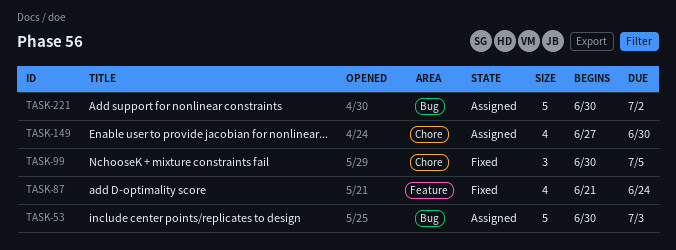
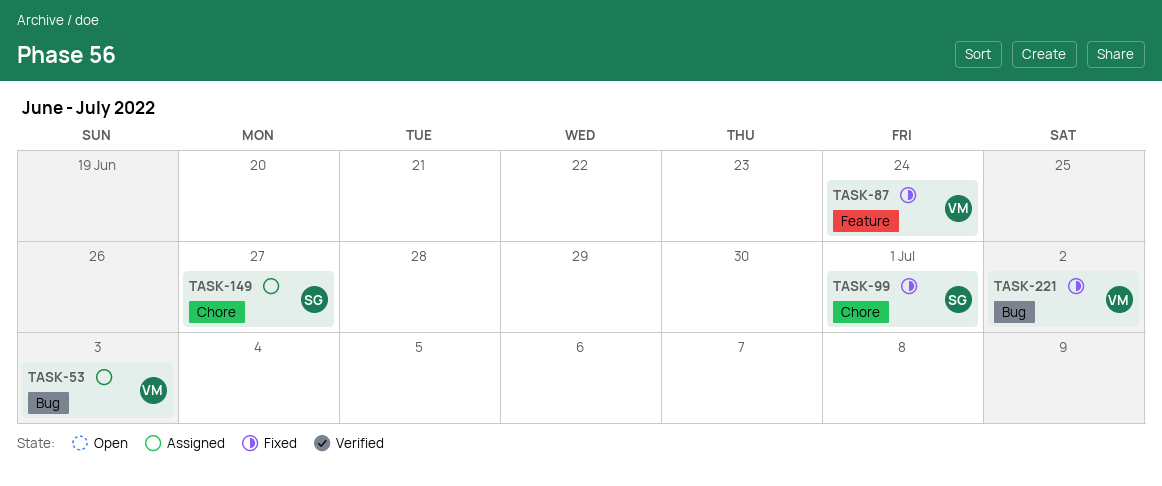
TASK-99, due: Jul 5 -> Jul 1
TASK-149, due: Jun 30 -> Jun 27
TASK-221, status: Assigned -> Fixed

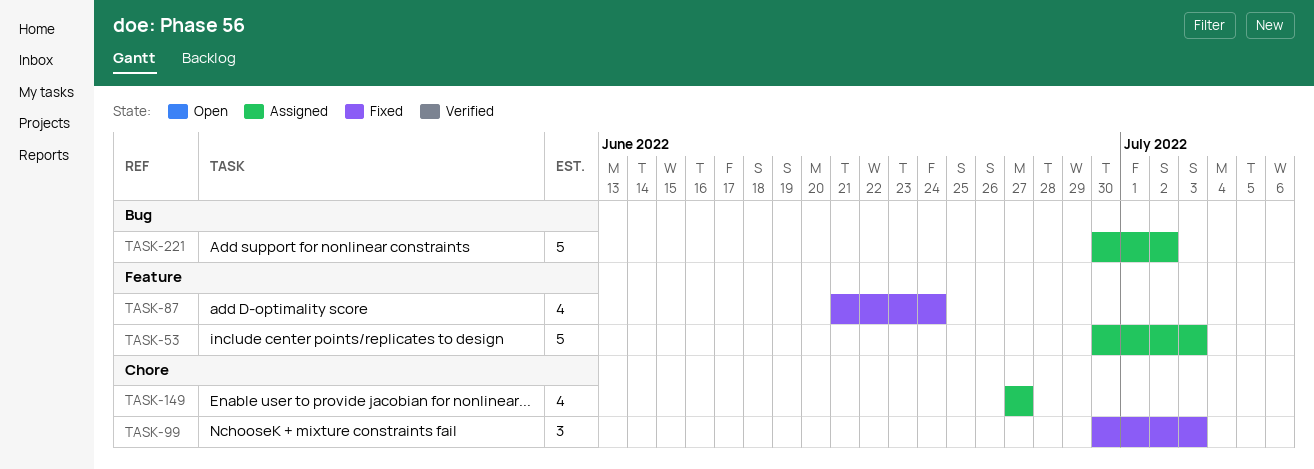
TASK-53, label: Bug -> Feature
TASK-99, due: Jul 1 -> Jul 3
TASK-221, status: Fixed -> Assigned

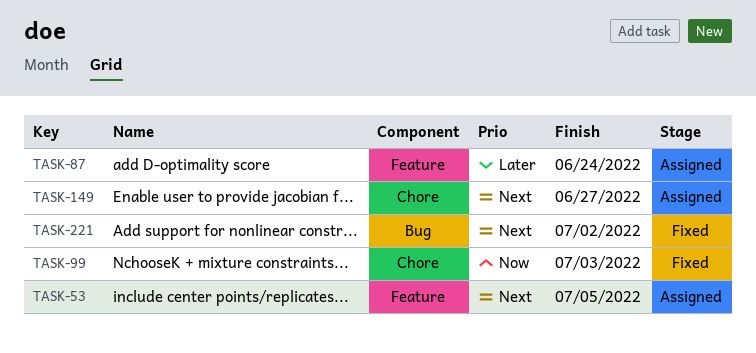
TASK-53, due: Jul 3 -> Jul 5
TASK-87, status: Fixed -> Assigned
TASK-221, status: Assigned -> Fixed

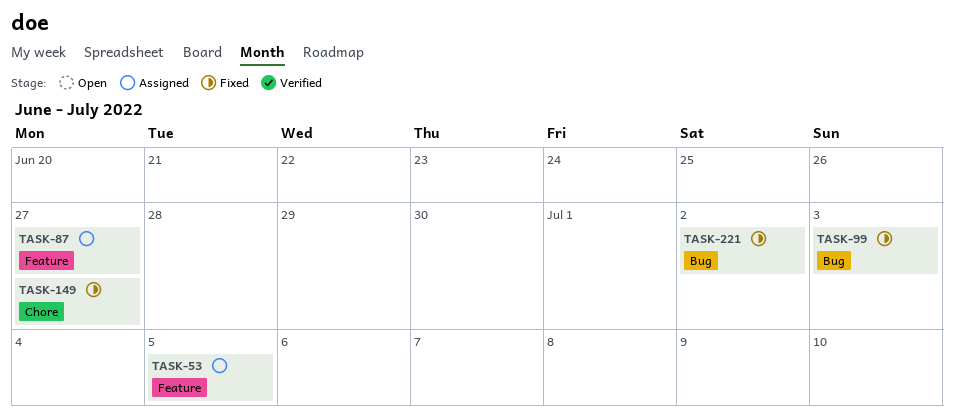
TASK-87, due: Jun 24 -> Jun 27
TASK-99, label: Chore -> Bug
TASK-149, status: Assigned -> Fixed

